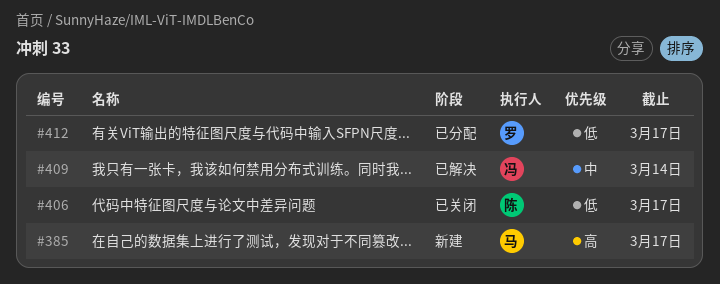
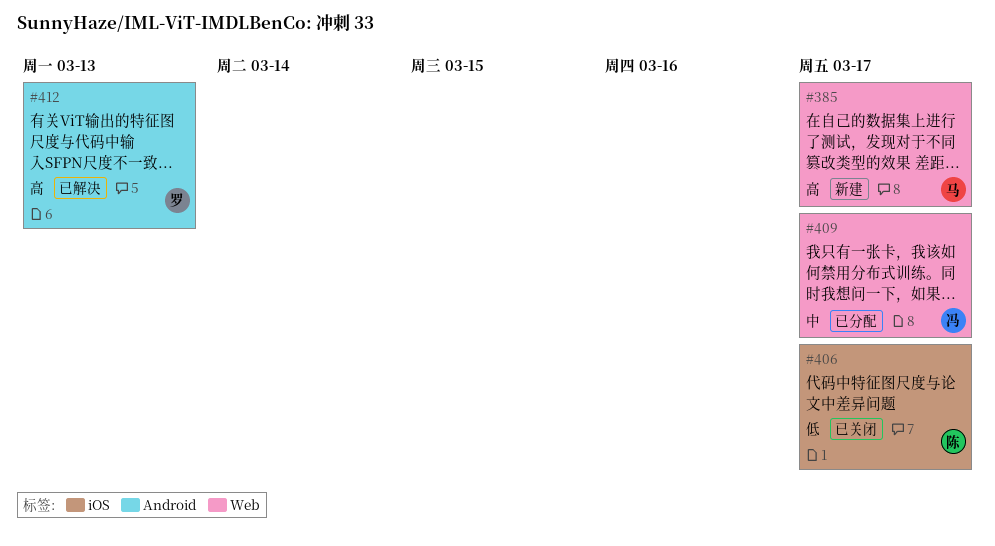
#409, status: 已解决 -> 已分配
#409, due: Mar 14 -> Mar 17
#412, status: 已分配 -> 已解决
#412, priority: 低 -> 高
#412, due: Mar 17 -> Mar 13

